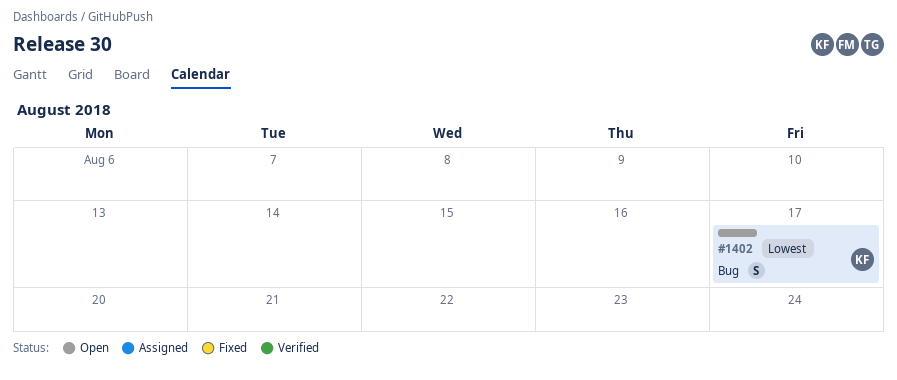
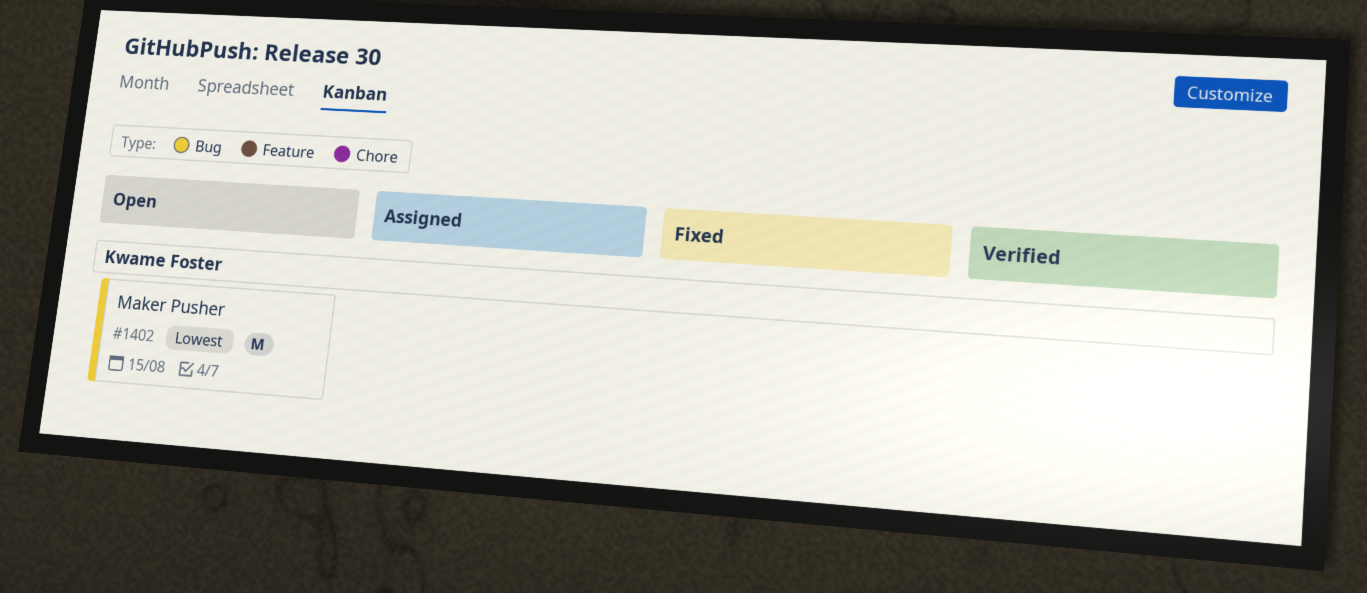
#1402, estimate: S -> M
#1402, due: Aug 17 -> Aug 15

